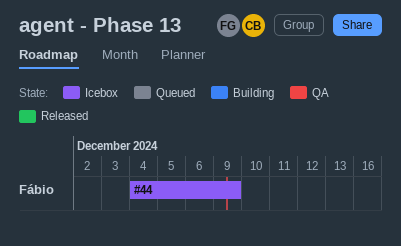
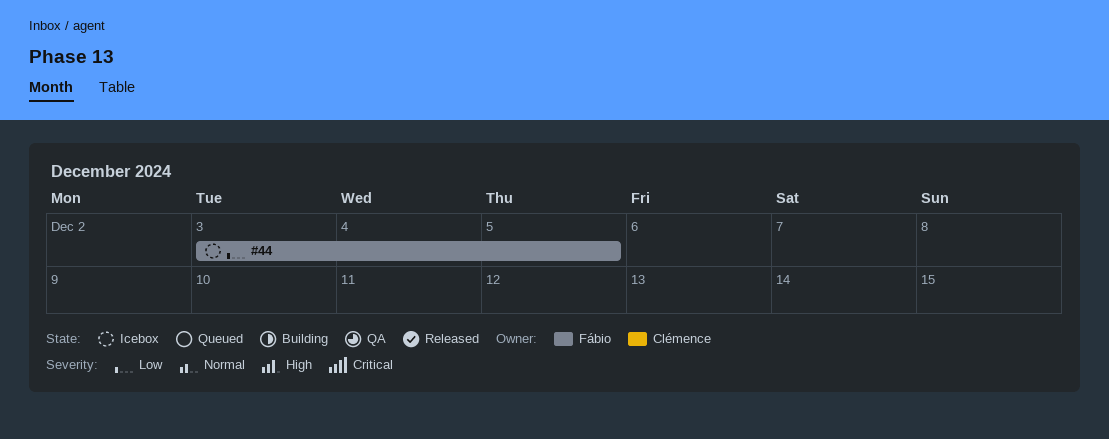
#44, start: Dec 4 -> Dec 3
#44, due: Dec 9 -> Dec 5

